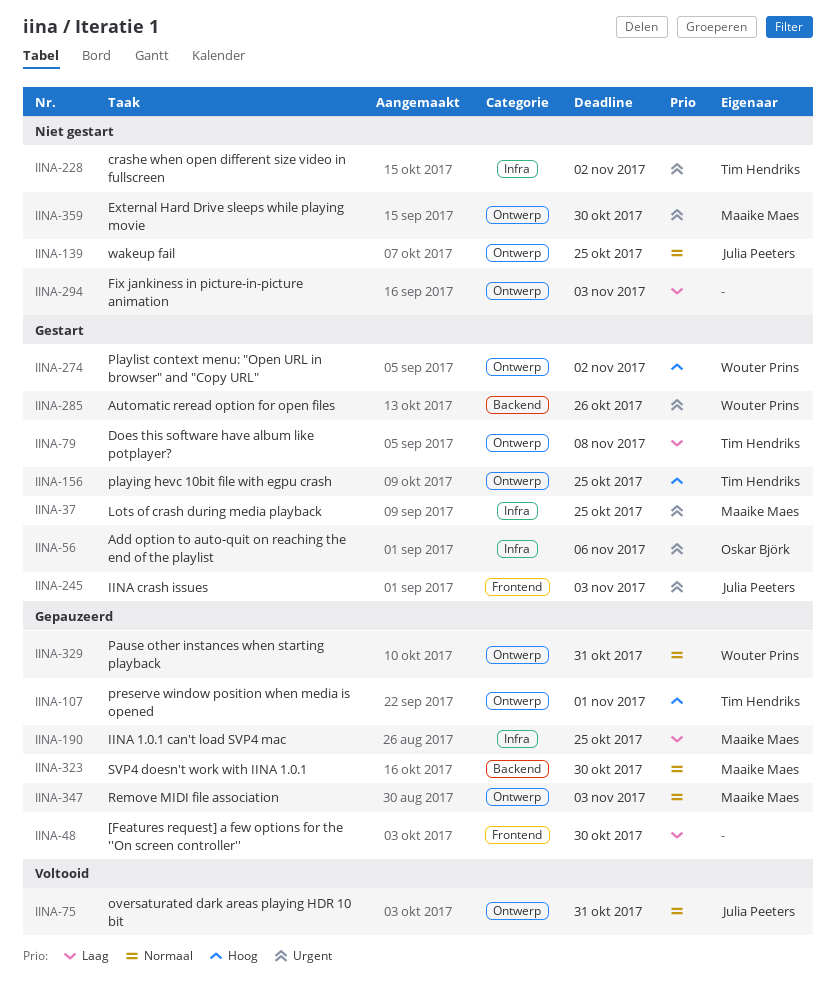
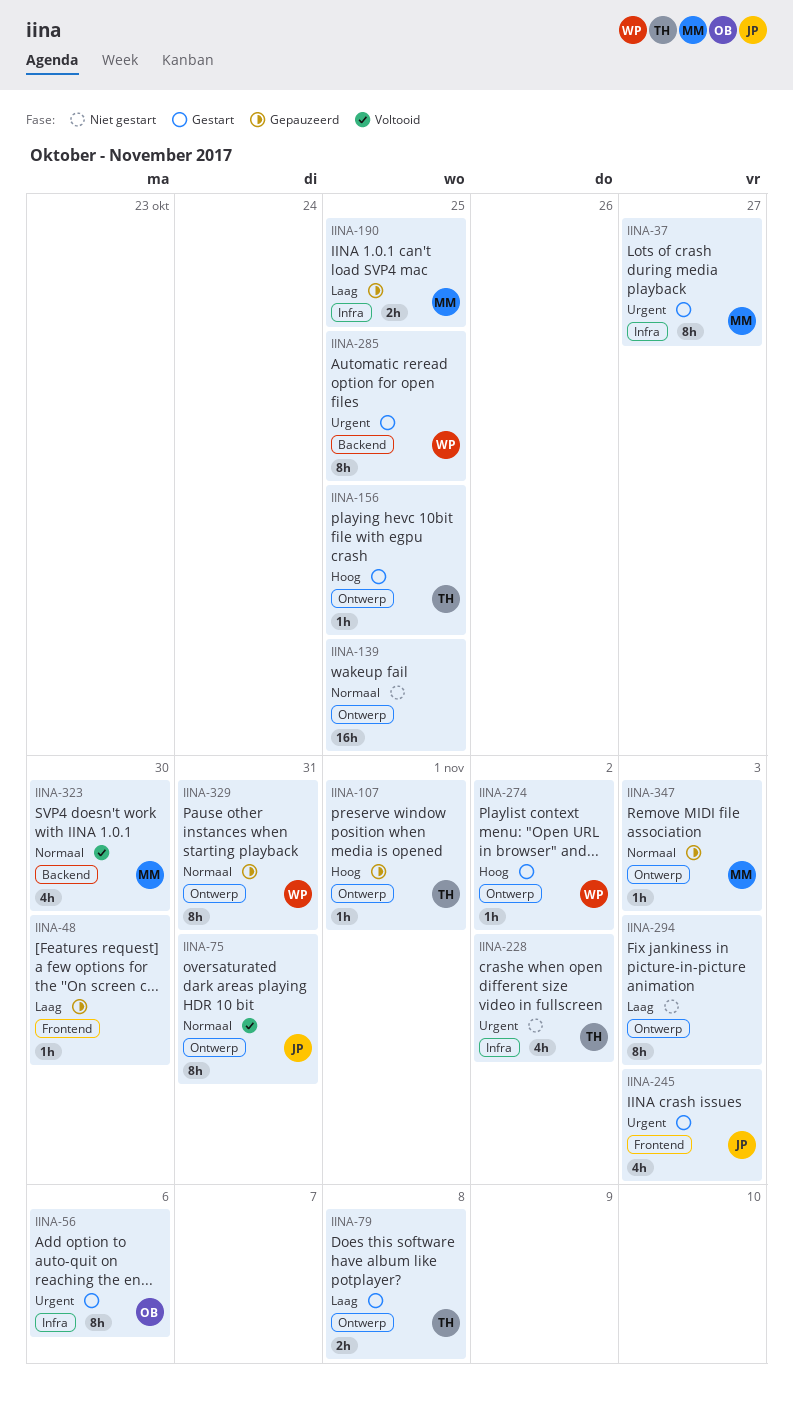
IINA-37, due: Oct 25 -> Oct 27
IINA-139, owner: Julia Peeters -> none
IINA-285, due: Oct 26 -> Oct 25
IINA-323, status: Gepauzeerd -> Voltooid
IINA-359: present -> none

